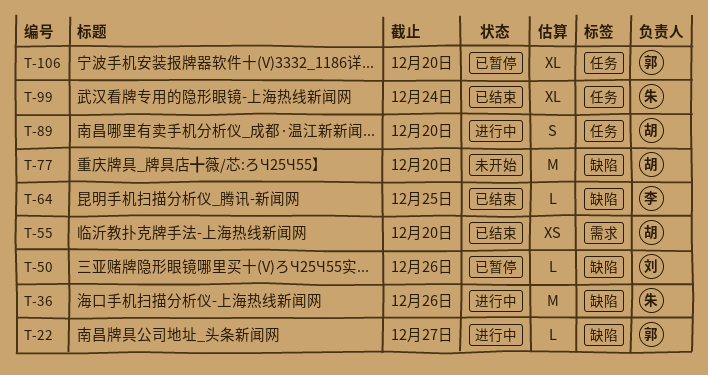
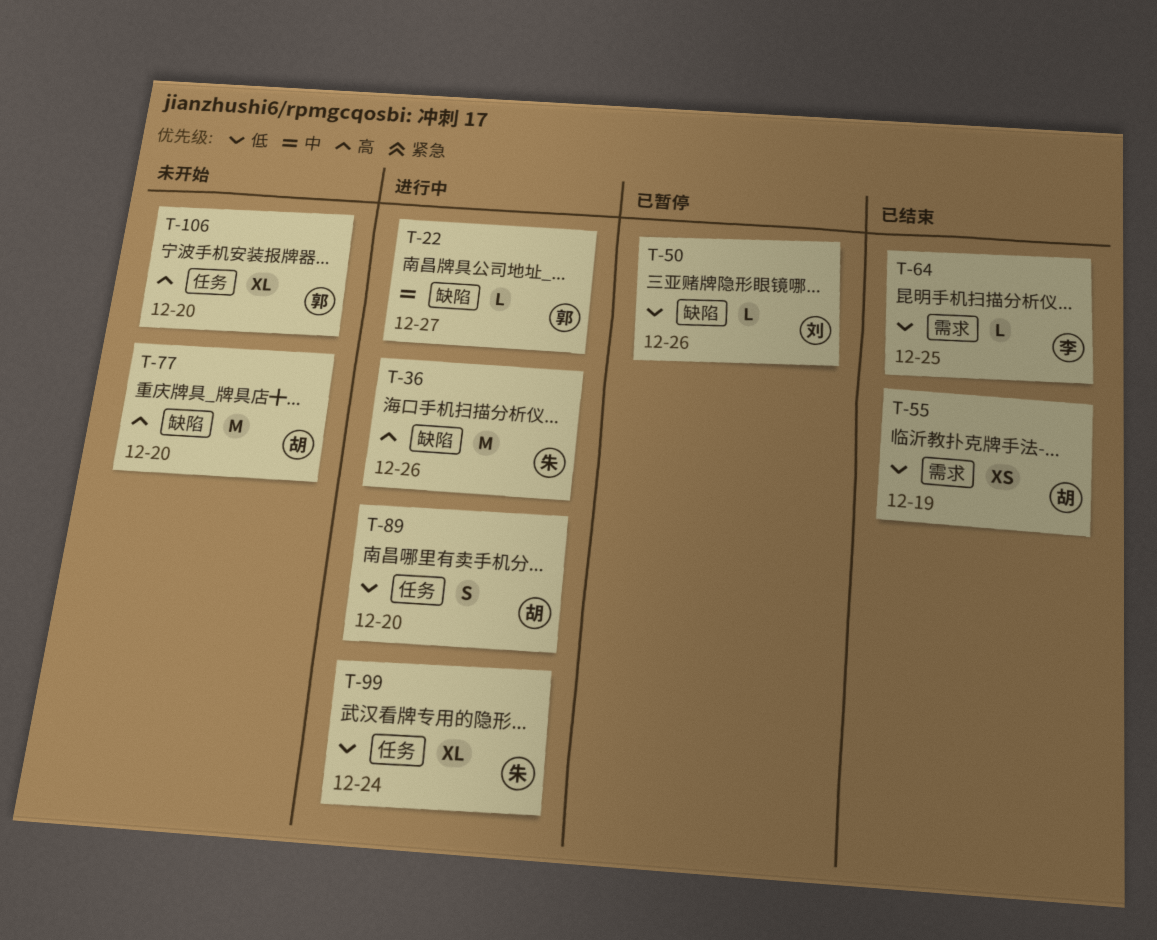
T-55, due: Dec 20 -> Dec 19
T-64, label: 缺陷 -> 需求
T-99, status: 已结束 -> 进行中
T-106, status: 已暂停 -> 未开始

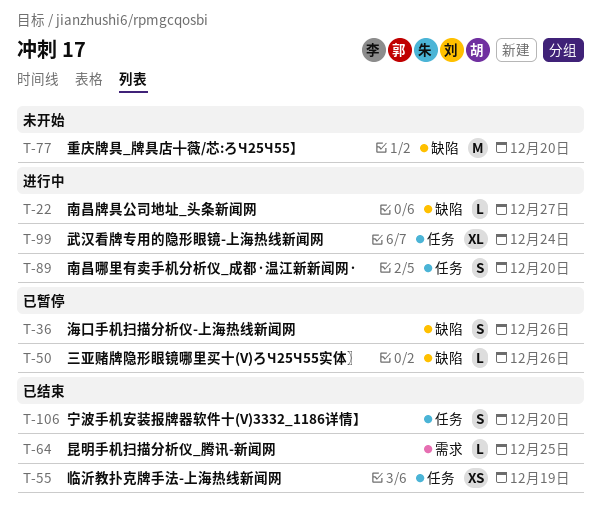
T-36, status: 进行中 -> 已暂停
T-36, estimate: M -> S
T-55, label: 需求 -> 任务
T-106, status: 未开始 -> 已结束
T-106, estimate: XL -> S

